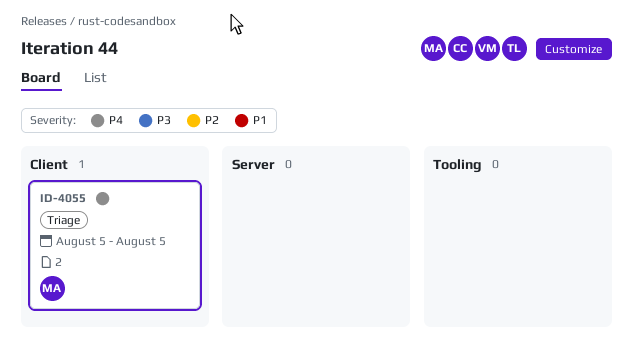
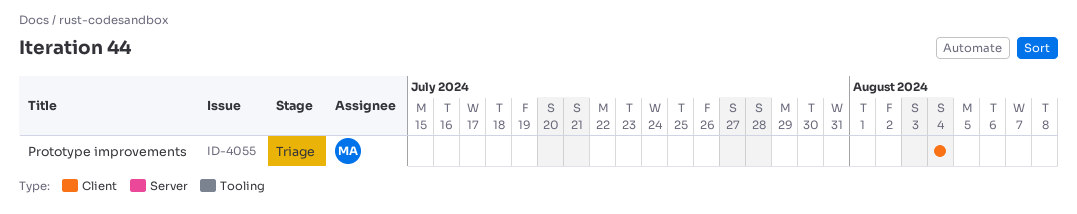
ID-4055, start: Aug 5 -> Aug 4
ID-4055, due: Aug 5 -> Aug 4

